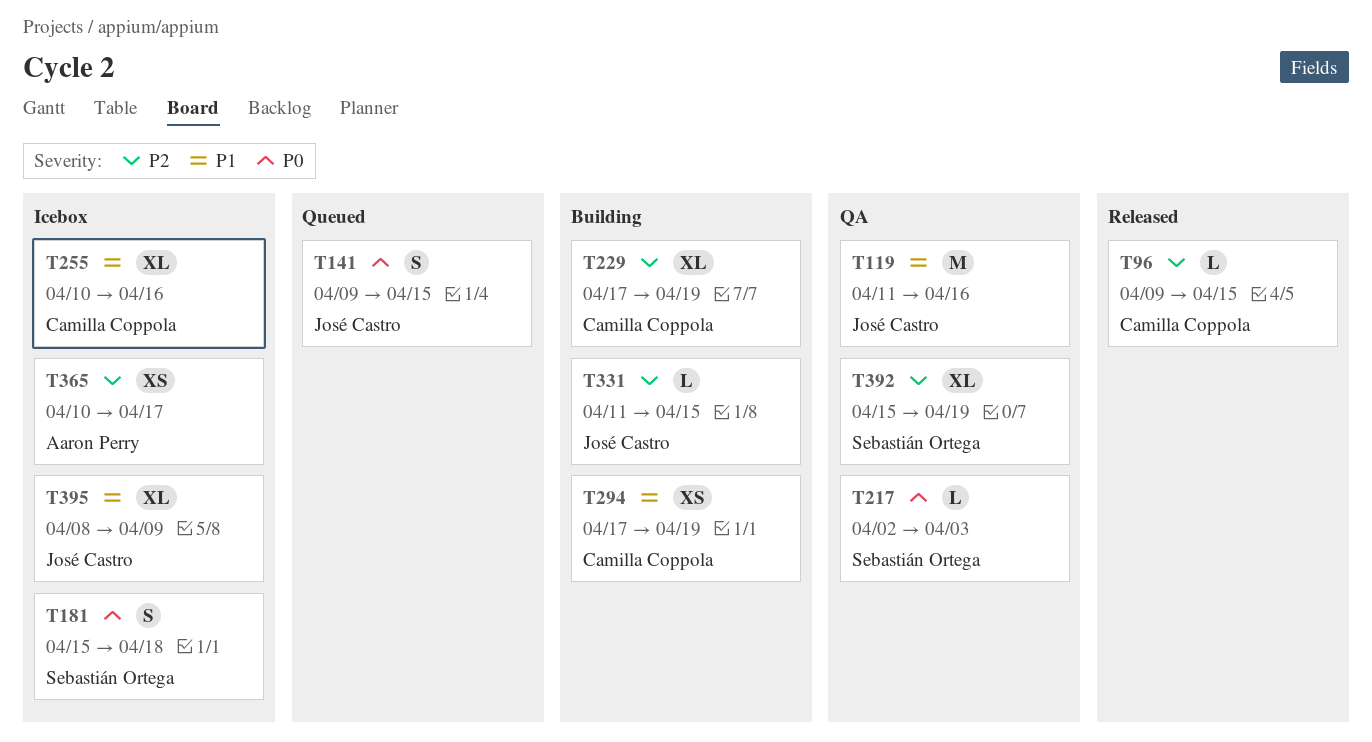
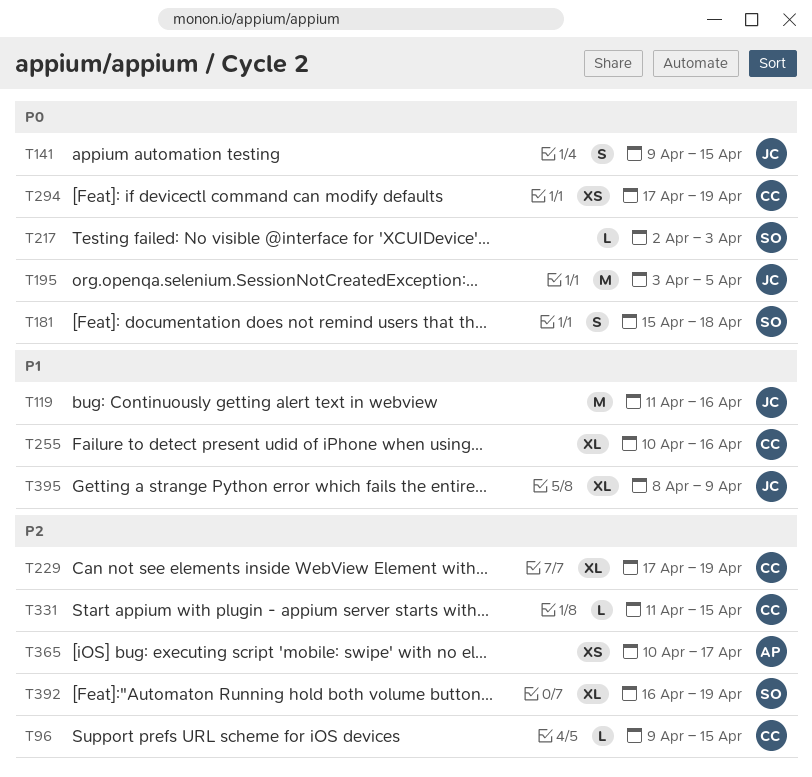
T195: none -> present
T294, priority: P1 -> P0
T331, owner: José Castro -> Camilla Coppola
T392, start: Apr 15 -> Apr 16

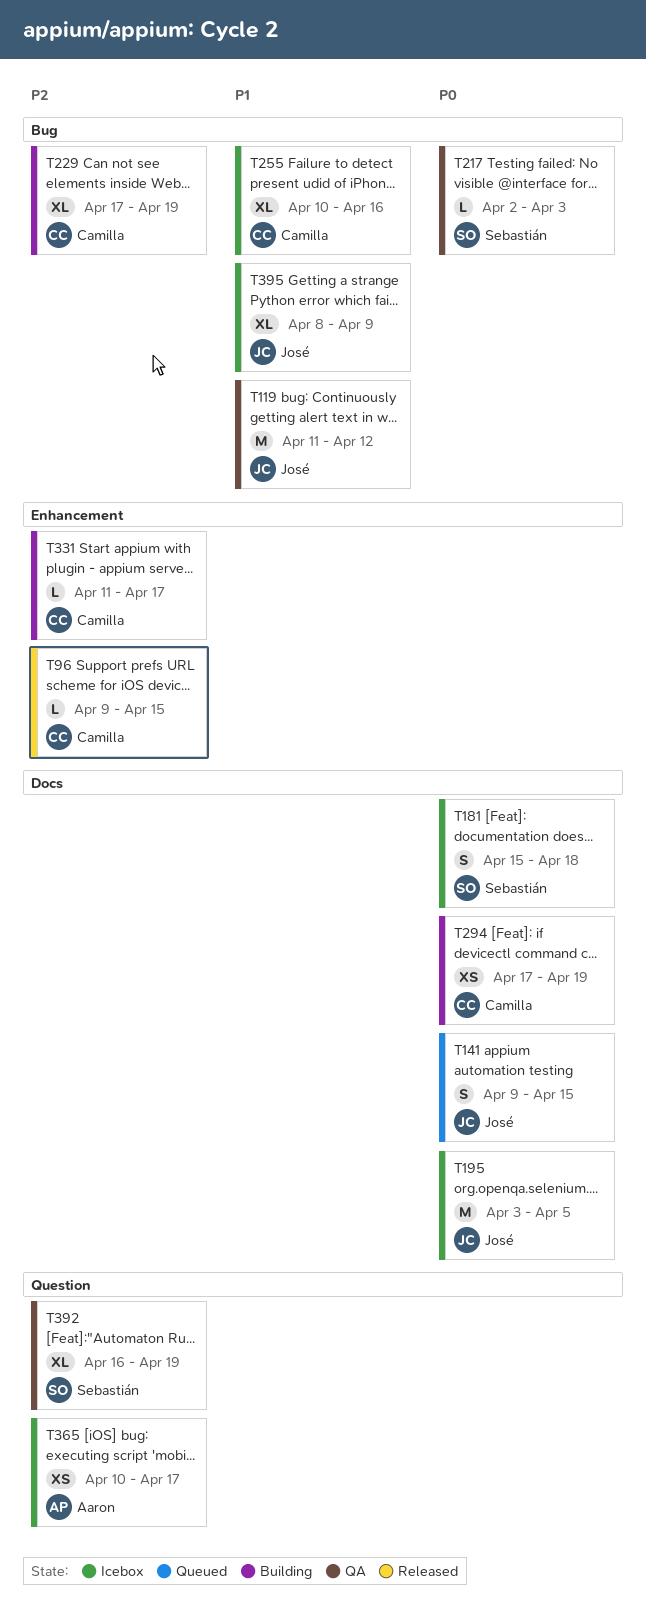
T119, due: Apr 16 -> Apr 12
T331, due: Apr 15 -> Apr 17

